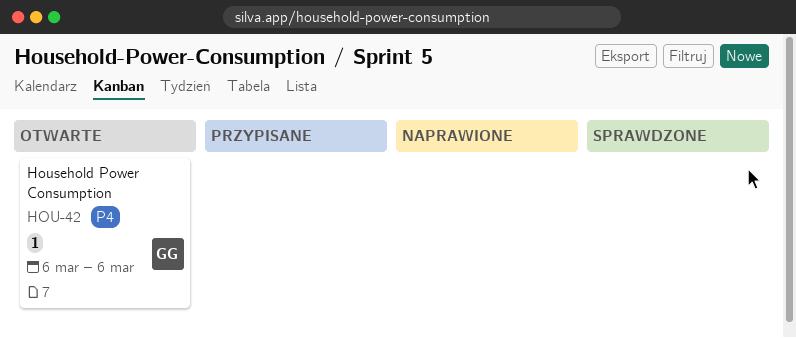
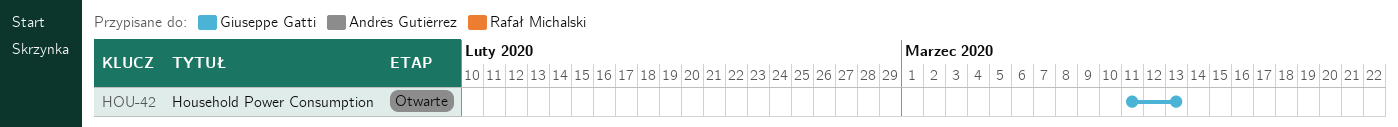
HOU-42, start: Mar 6 -> Mar 11
HOU-42, due: Mar 6 -> Mar 13

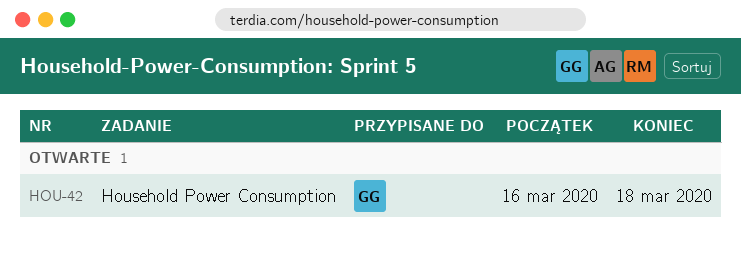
HOU-42, start: Mar 11 -> Mar 16
HOU-42, due: Mar 13 -> Mar 18

